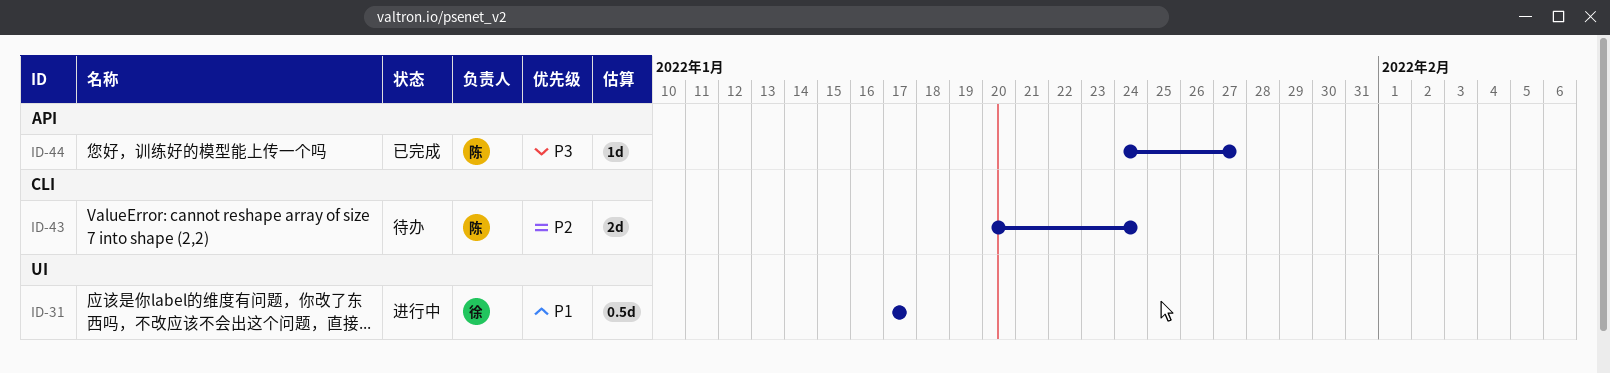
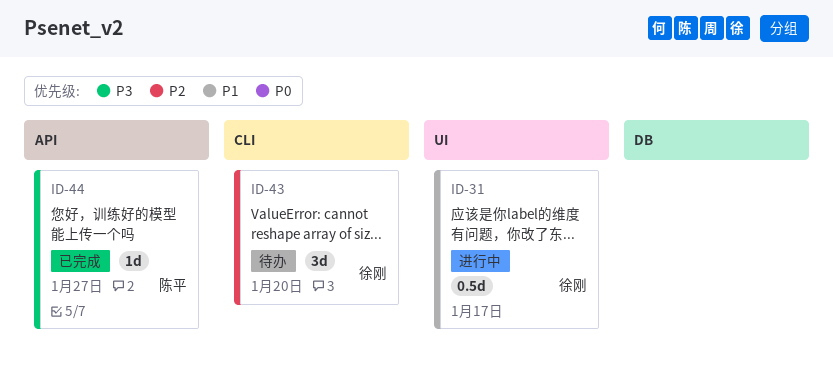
ID-43, owner: 陈平 -> 徐刚
ID-43, estimate: 2d -> 3d
ID-43, due: Jan 24 -> Jan 20

